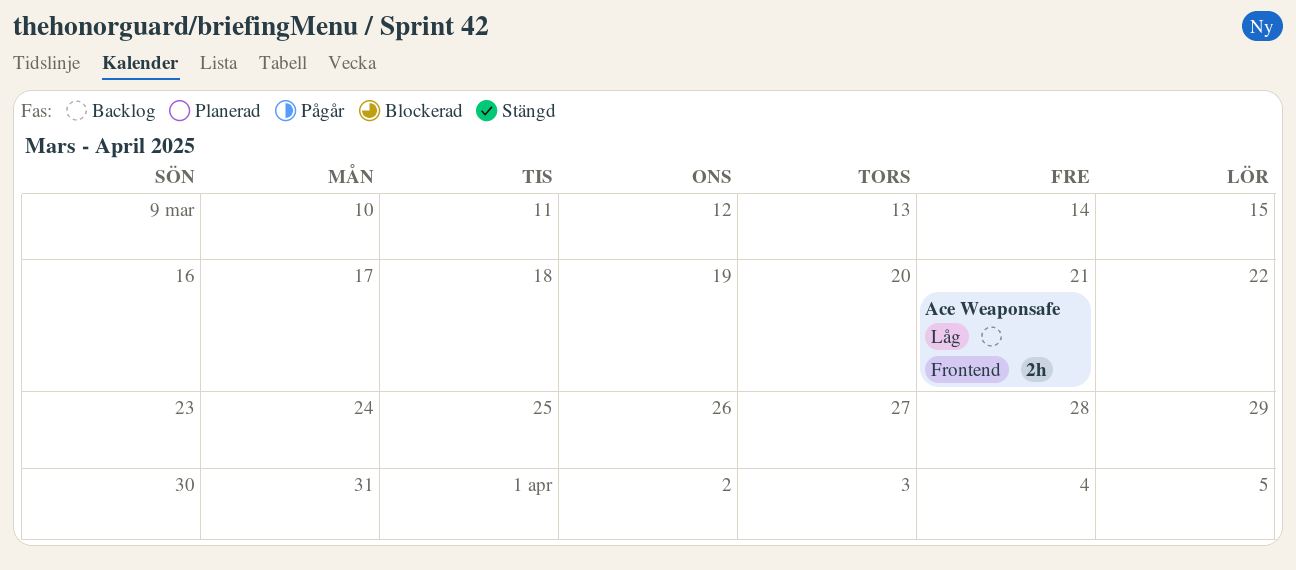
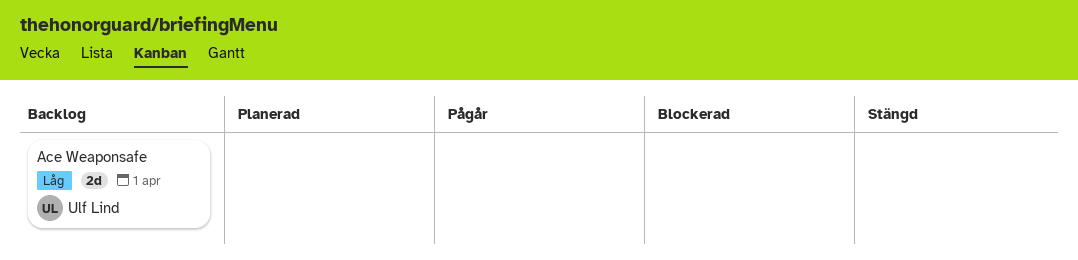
Ace Weaponsafe, estimate: 2h -> 2d
Ace Weaponsafe, due: Mar 21 -> Apr 1

